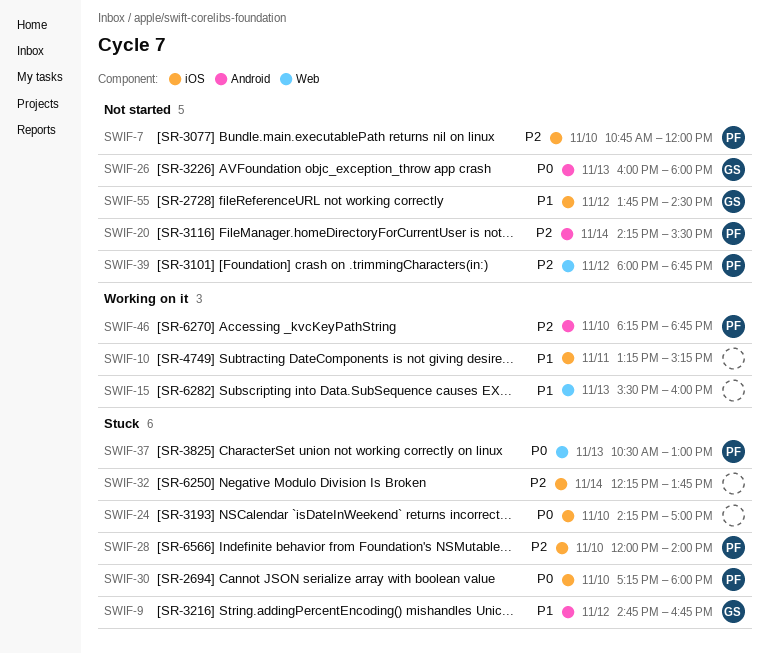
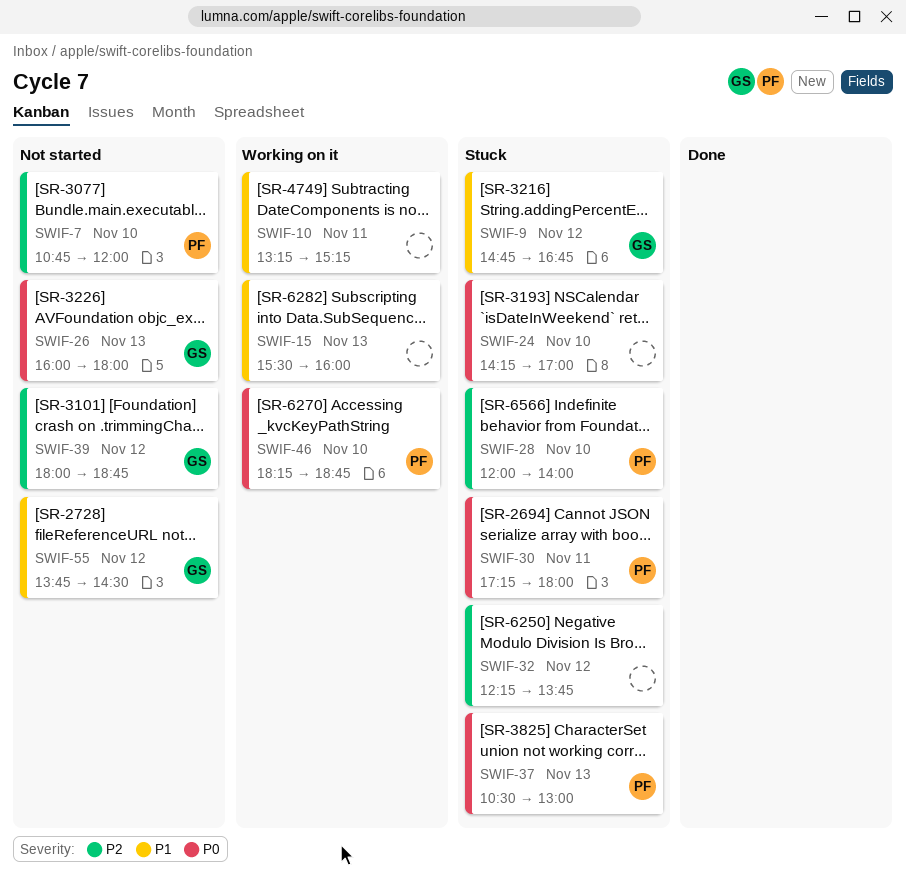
SWIF-20: present -> none
SWIF-30, day: Nov 10 -> Nov 11
SWIF-32, day: Nov 14 -> Nov 12
SWIF-39, owner: PF -> GS
SWIF-46, priority: P2 -> P0

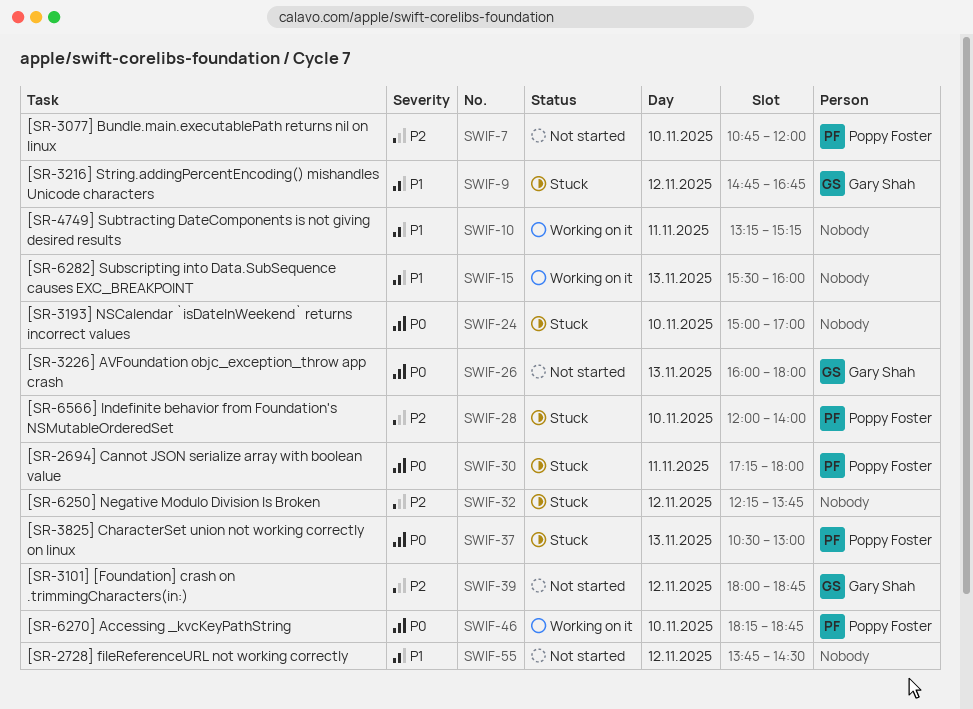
SWIF-24, begins: 14:15 -> 15:00
SWIF-55, owner: Gary Shah -> none

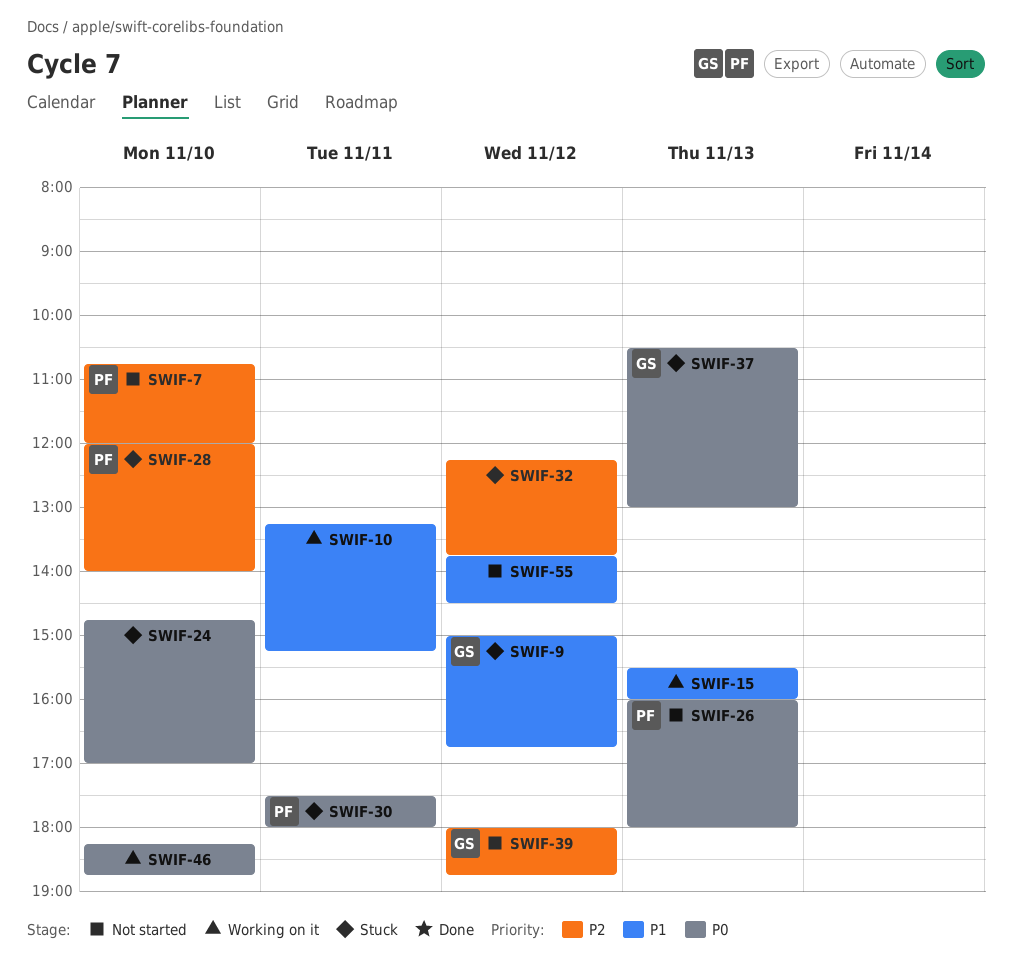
SWIF-9, begins: 14:45 -> 15:00
SWIF-24, begins: 15:00 -> 14:45
SWIF-26, owner: Gary Shah -> Poppy Foster
SWIF-30, begins: 17:15 -> 17:30
SWIF-37, owner: Poppy Foster -> Gary Shah
SWIF-46, owner: Poppy Foster -> none

